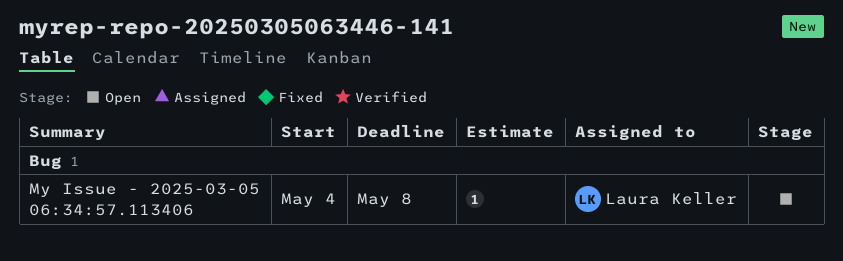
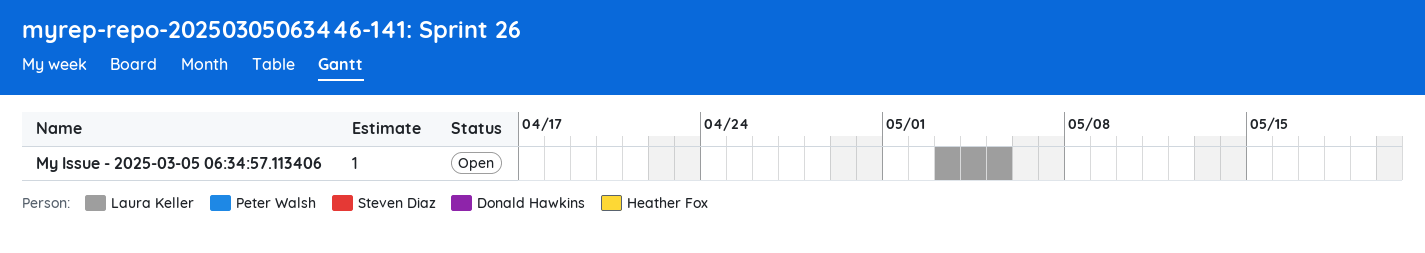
My Issue - 2025-03-05 06:34:57.113406, start: May 4 -> May 3
My Issue - 2025-03-05 06:34:57.113406, due: May 8 -> May 5

